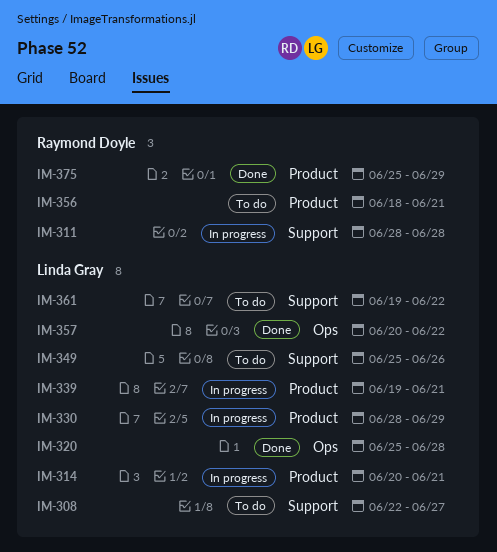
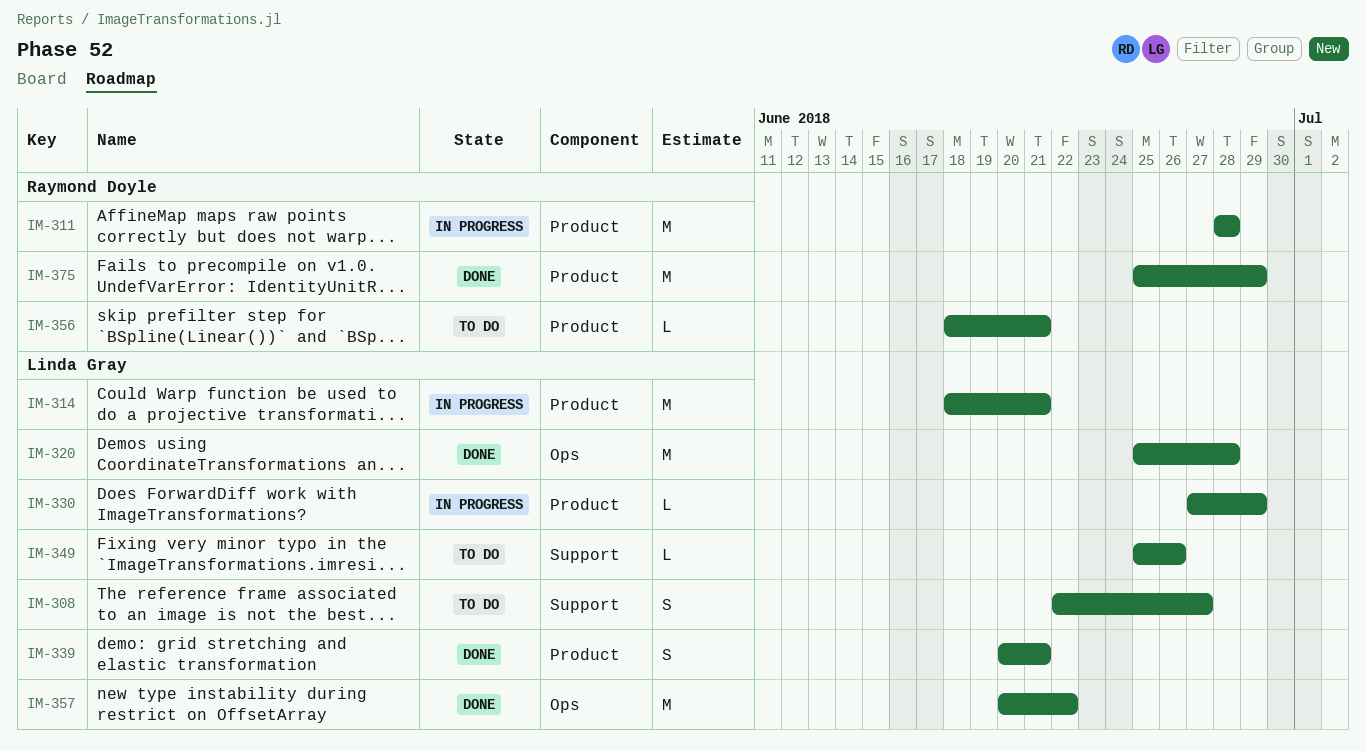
IM-311, label: Support -> Product
IM-314, start: Jun 20 -> Jun 18
IM-330, start: Jun 28 -> Jun 27
IM-339, status: In progress -> Done
IM-339, start: Jun 19 -> Jun 20
IM-361: present -> none

